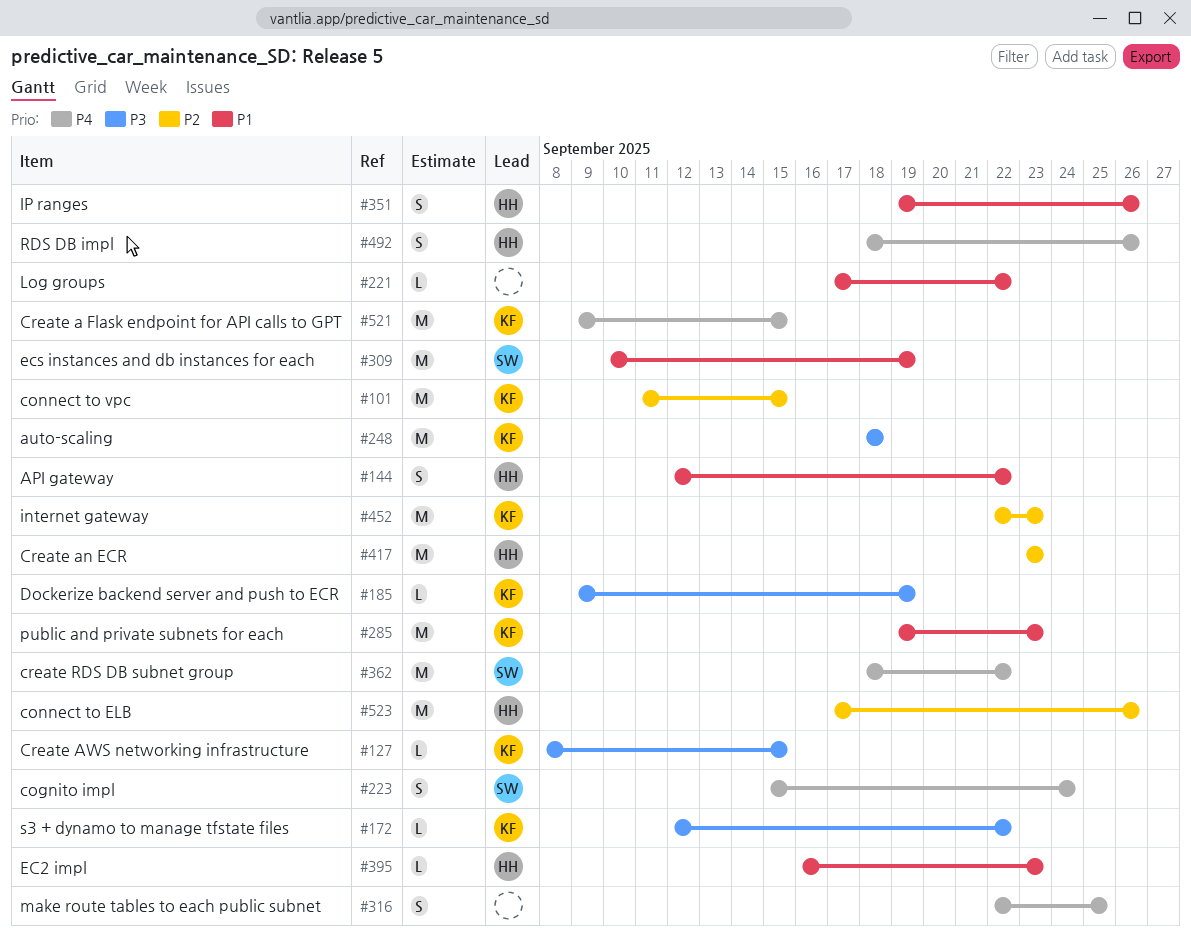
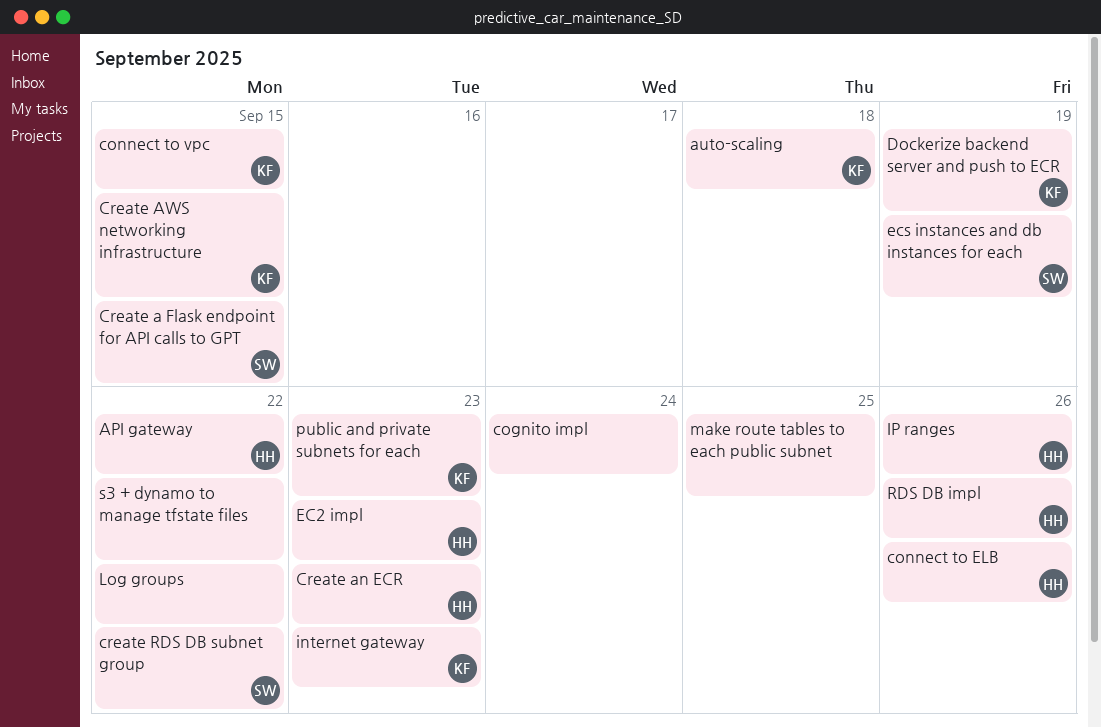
cognito impl, owner: SW -> none
Create a Flask endpoint for API calls to GPT, owner: KF -> SW
s3 + dynamo to manage tfstate files, owner: KF -> none

